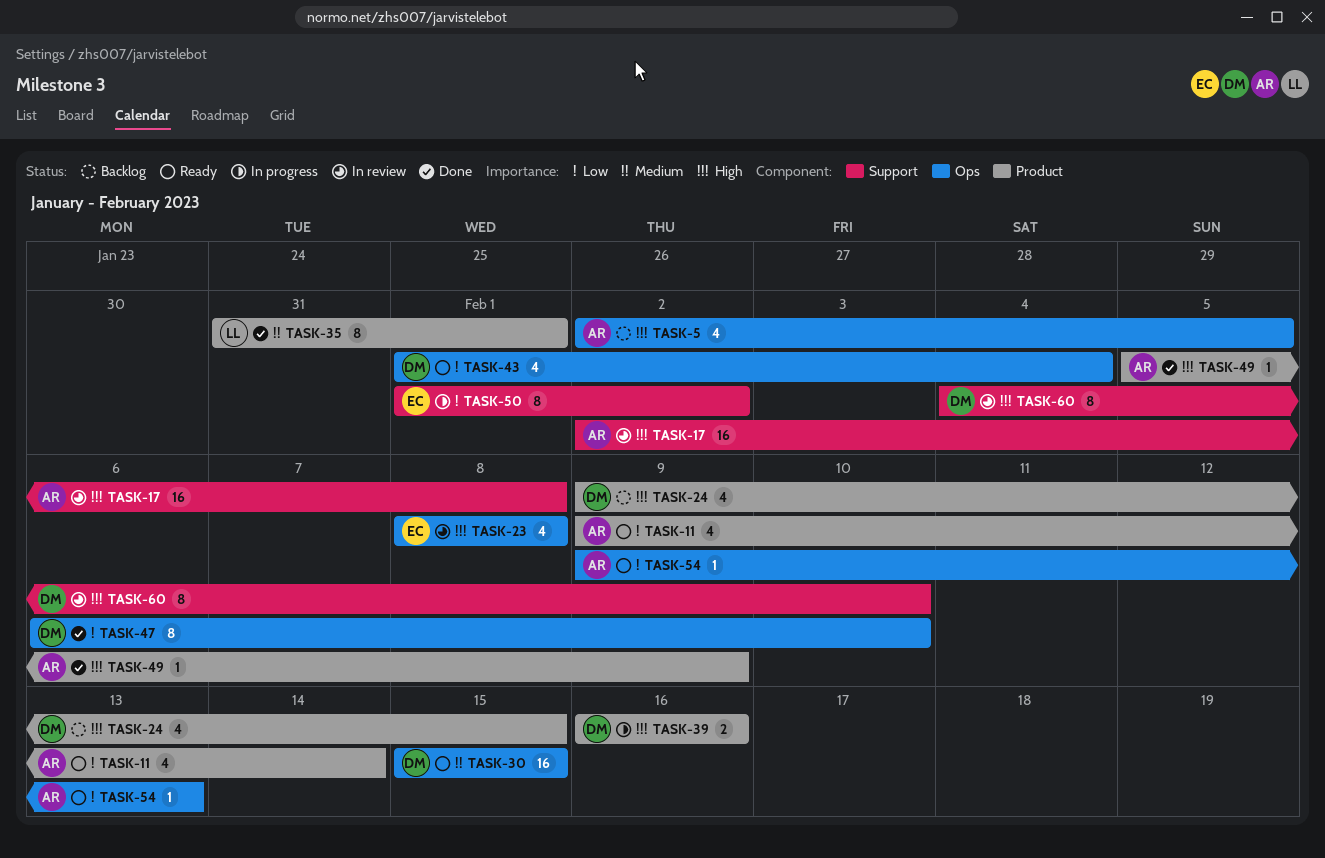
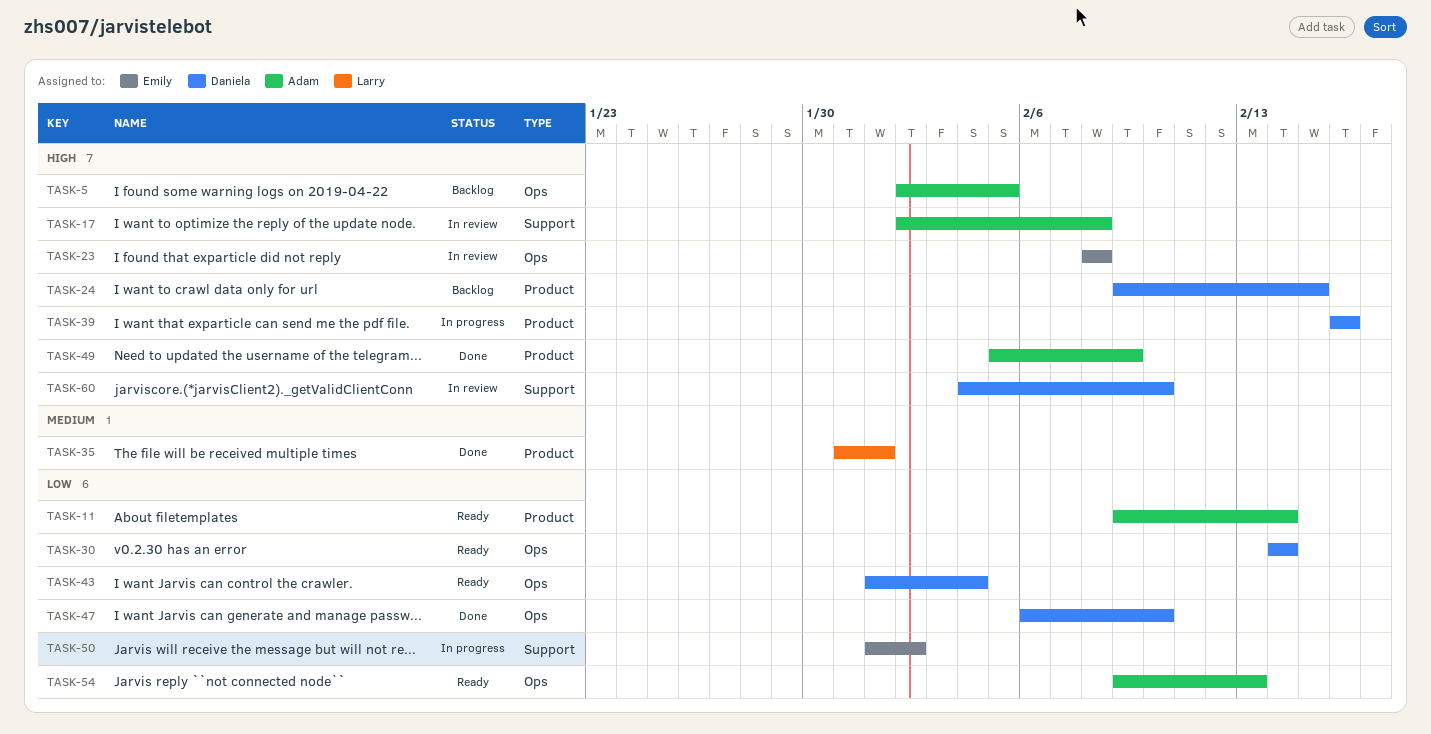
TASK-30, priority: Medium -> Low
TASK-30, start: Feb 15 -> Feb 14
TASK-30, due: Feb 15 -> Feb 14

